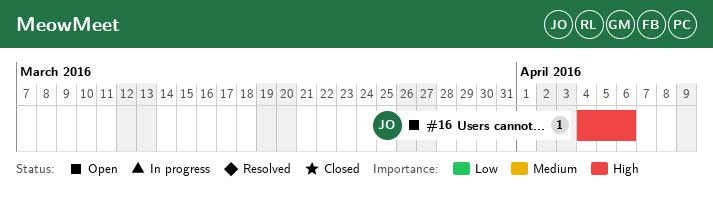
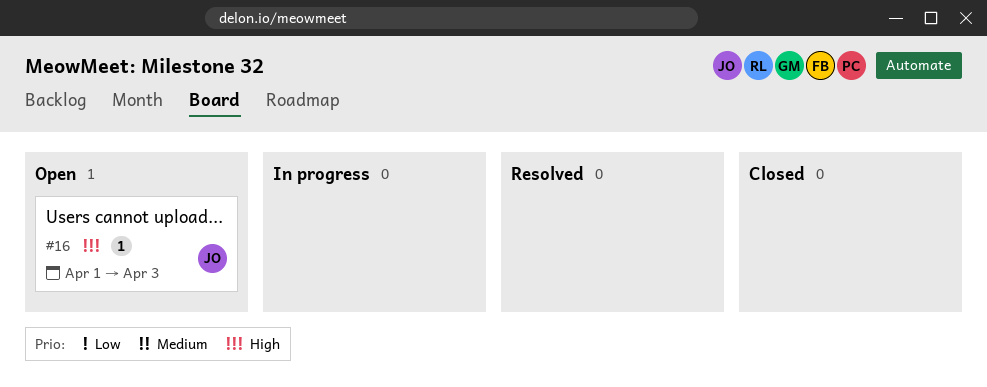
#16, start: Apr 4 -> Apr 1
#16, due: Apr 6 -> Apr 3

